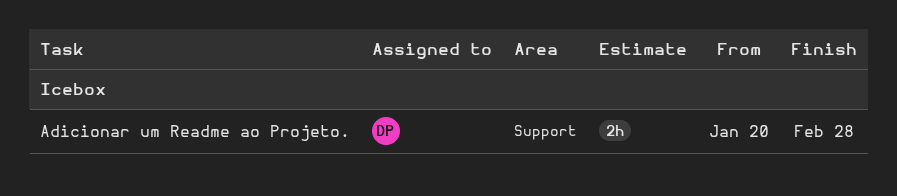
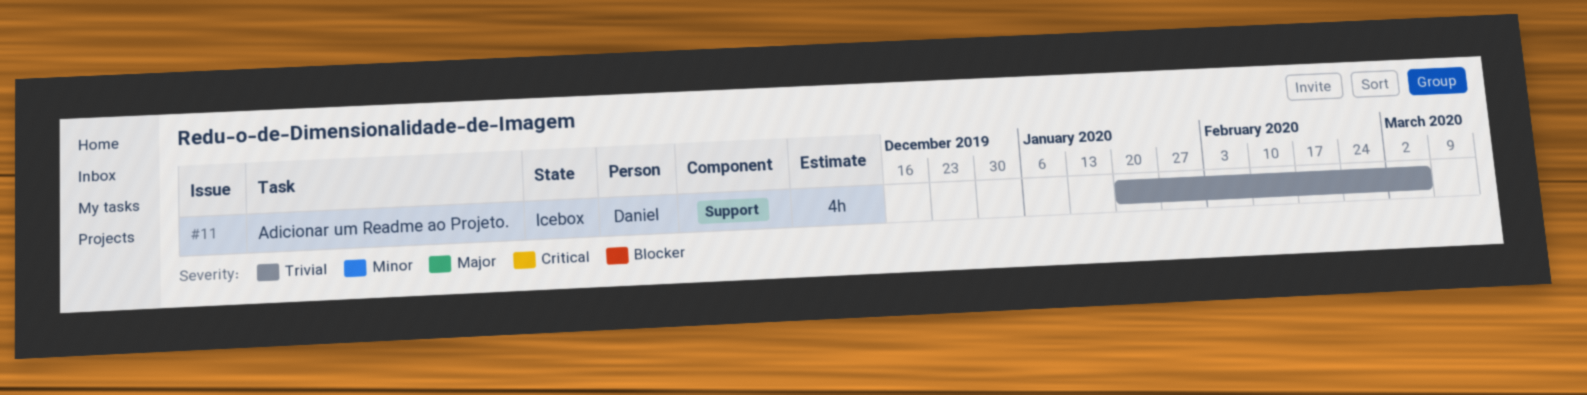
Adicionar um Readme ao Projeto., estimate: 2h -> 4h
Adicionar um Readme ao Projeto., due: Feb 28 -> Mar 6

